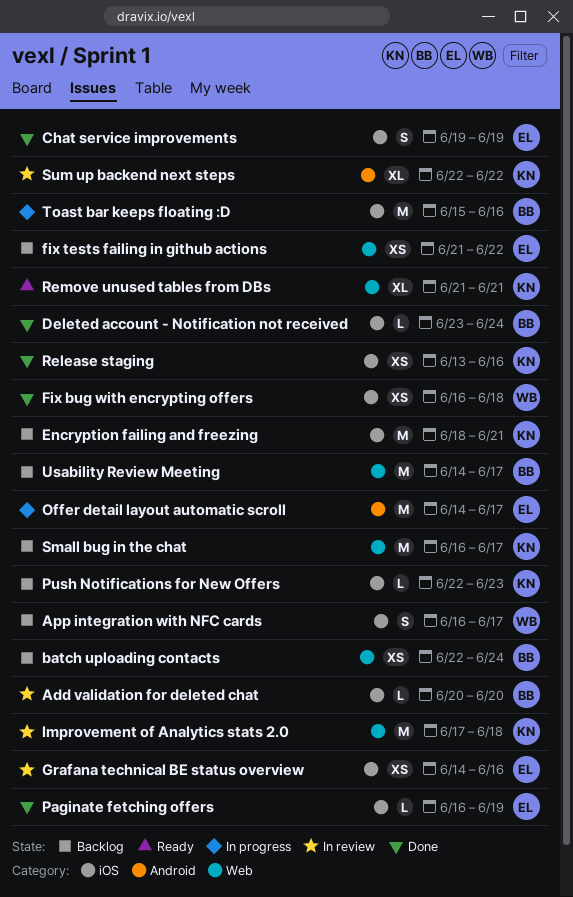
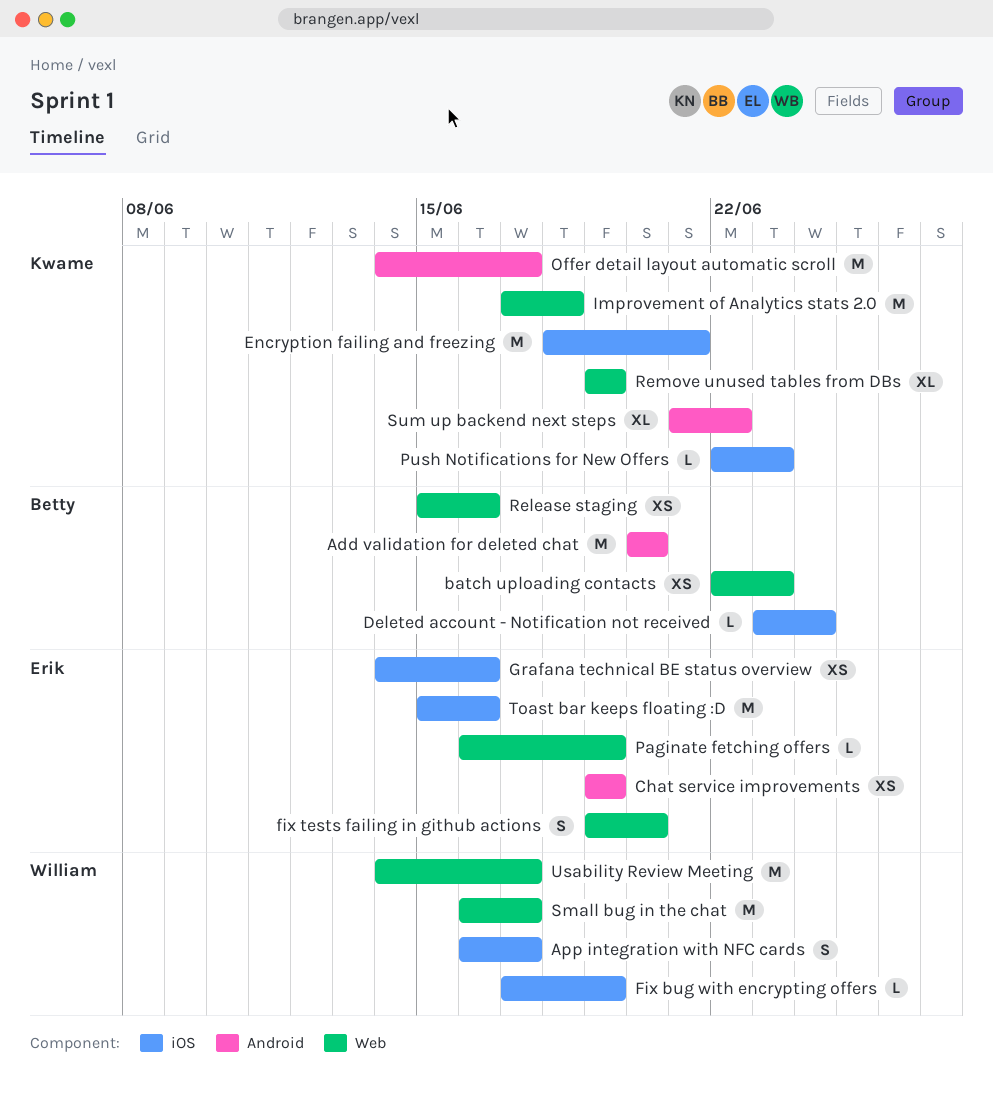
Add validation for deleted chat, label: iOS -> Android
Add validation for deleted chat, estimate: L -> M
batch uploading contacts, due: Jun 24 -> Jun 23
Chat service improvements, label: iOS -> Android
Chat service improvements, estimate: S -> XS
Fix bug with encrypting offers, estimate: XS -> L
Fix bug with encrypting offers, start: Jun 16 -> Jun 17
Fix bug with encrypting offers, due: Jun 18 -> Jun 19
fix tests failing in github actions, estimate: XS -> S
fix tests failing in github actions, start: Jun 21 -> Jun 19
fix tests failing in github actions, due: Jun 22 -> Jun 20
Offer detail layout automatic scroll, owner: Erik -> Kwame
Paginate fetching offers, label: iOS -> Web
Release staging, owner: Kwame -> Betty
Release staging, label: iOS -> Web
Release staging, start: Jun 13 -> Jun 15
Remove unused tables from DBs, start: Jun 21 -> Jun 19
Remove unused tables from DBs, due: Jun 21 -> Jun 19
Small bug in the chat, owner: Kwame -> William
Sum up backend next steps, start: Jun 22 -> Jun 21
Toast bar keeps floating :D, owner: Betty -> Erik
Usability Review Meeting, owner: Betty -> William

